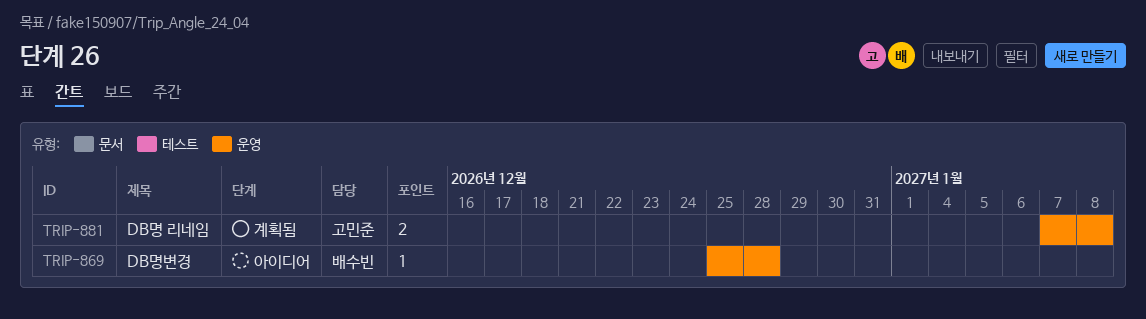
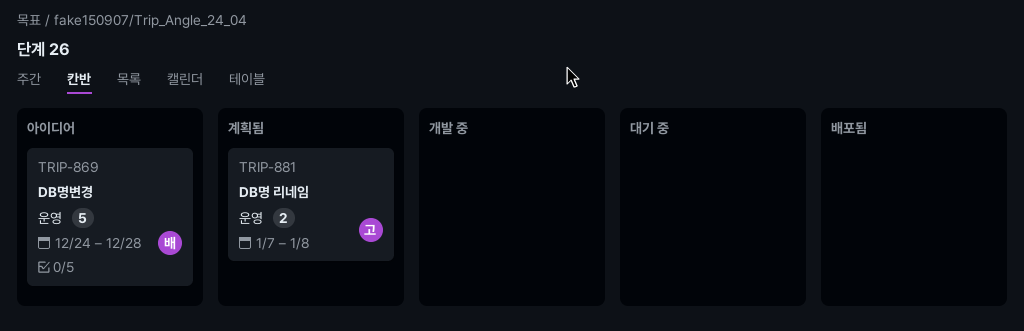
TRIP-869, estimate: 1 -> 5
TRIP-869, start: Dec 25 -> Dec 24

